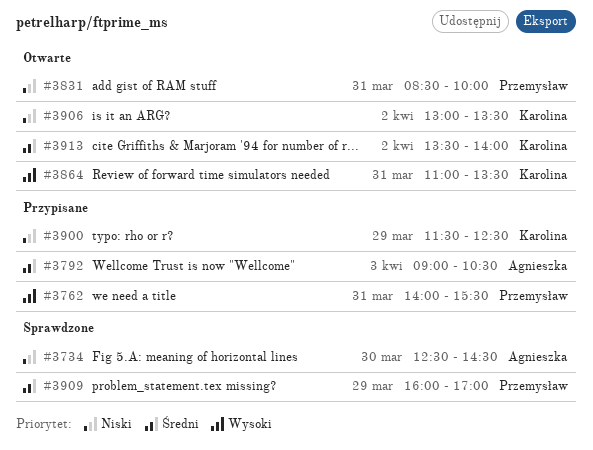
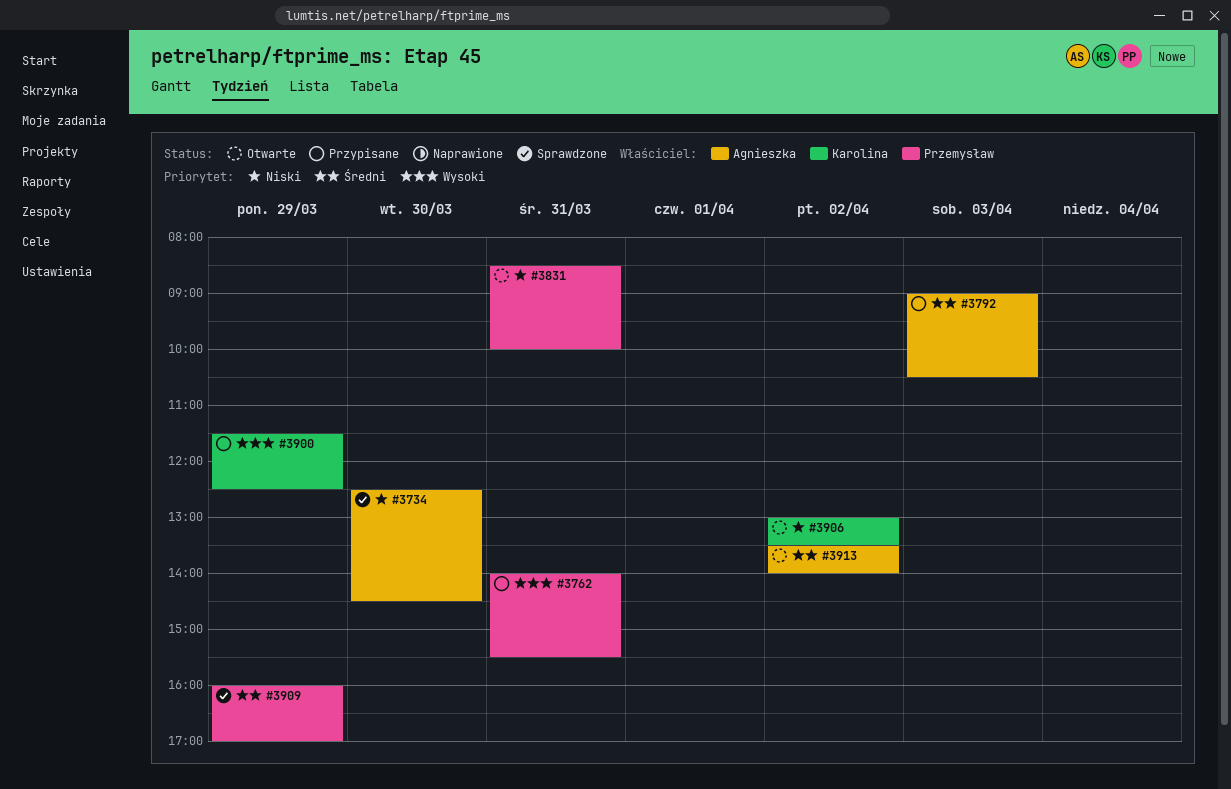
#3864: present -> none
#3900, priority: Niski -> Wysoki
#3913, owner: Karolina -> Agnieszka

